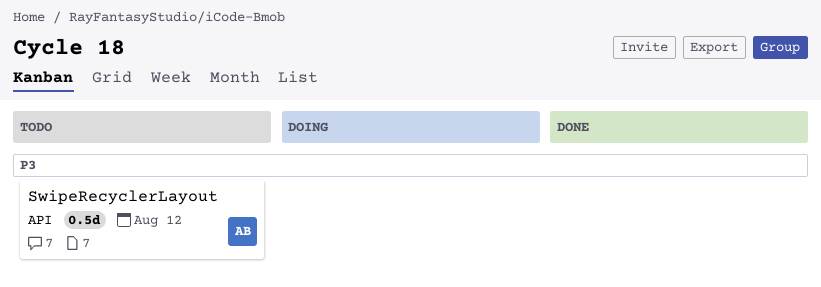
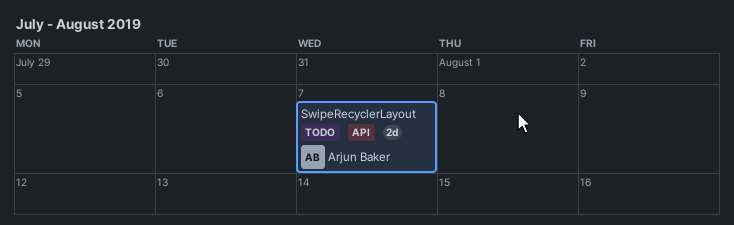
SwipeRecyclerLayout, estimate: 0.5d -> 2d
SwipeRecyclerLayout, due: Aug 12 -> Aug 7

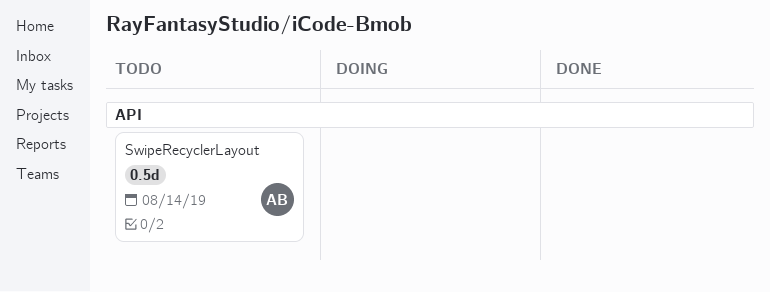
SwipeRecyclerLayout, estimate: 2d -> 0.5d
SwipeRecyclerLayout, due: Aug 7 -> Aug 14

